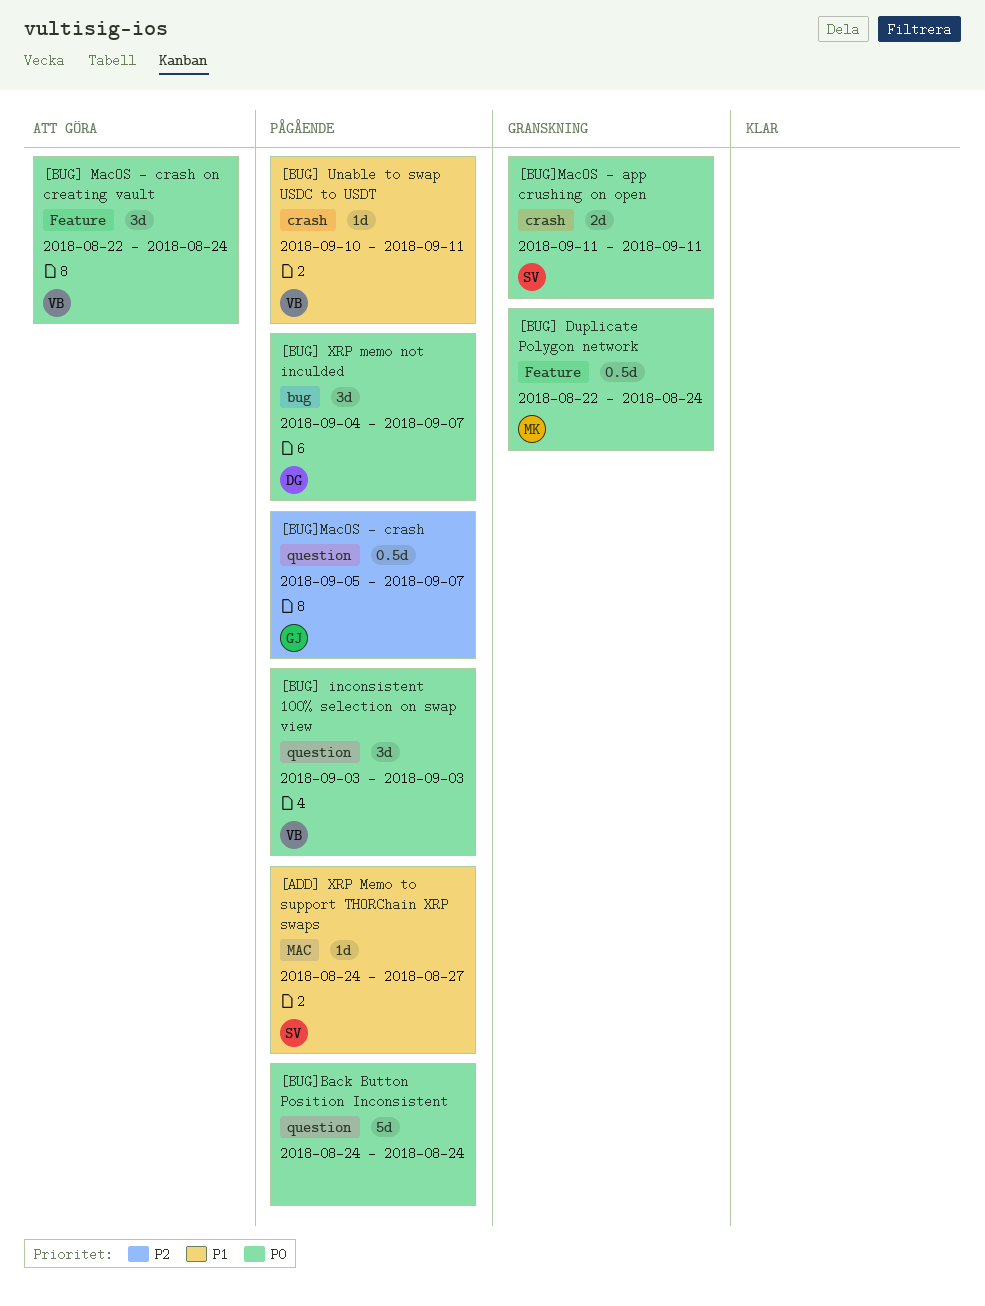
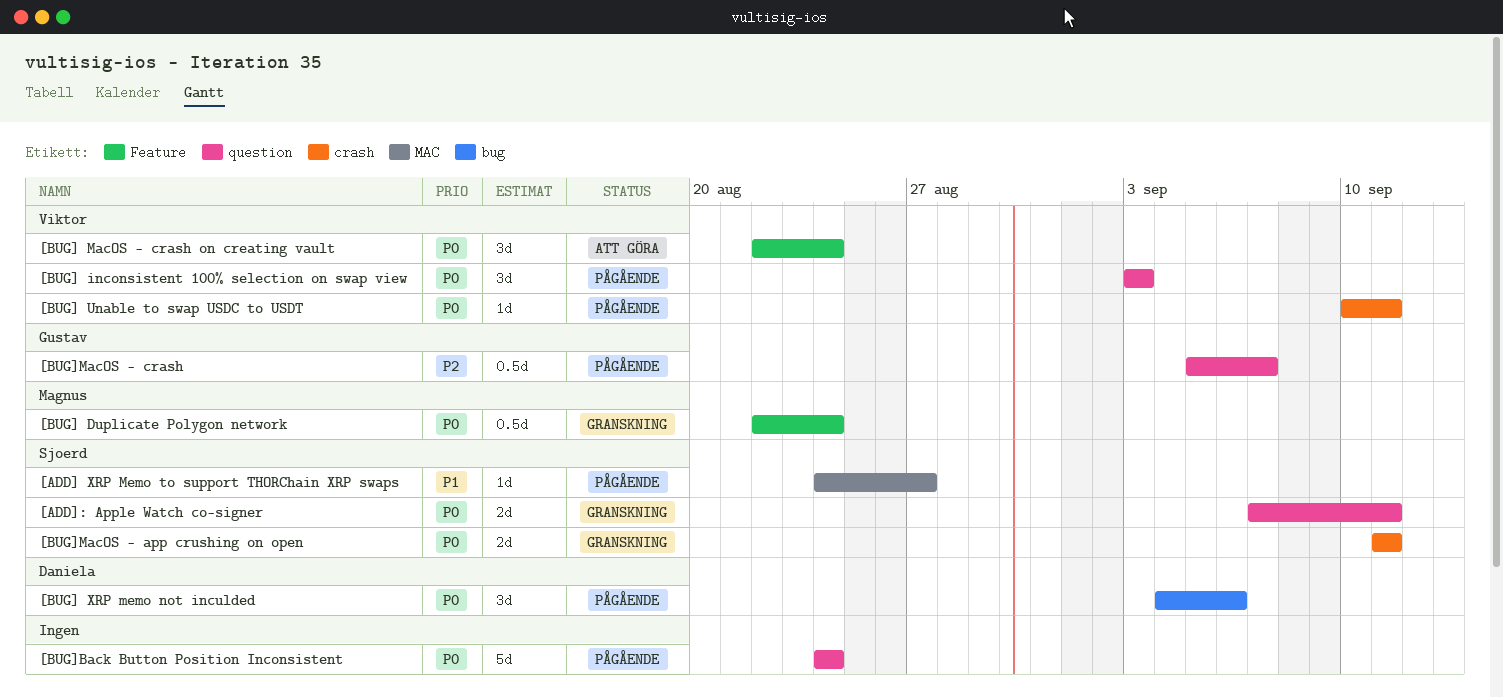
[ADD]: Apple Watch co-signer: none -> present
[BUG] Unable to swap USDC to USDT, priority: P1 -> P0
[BUG] XRP memo not inculded, due: Sep 7 -> Sep 6

